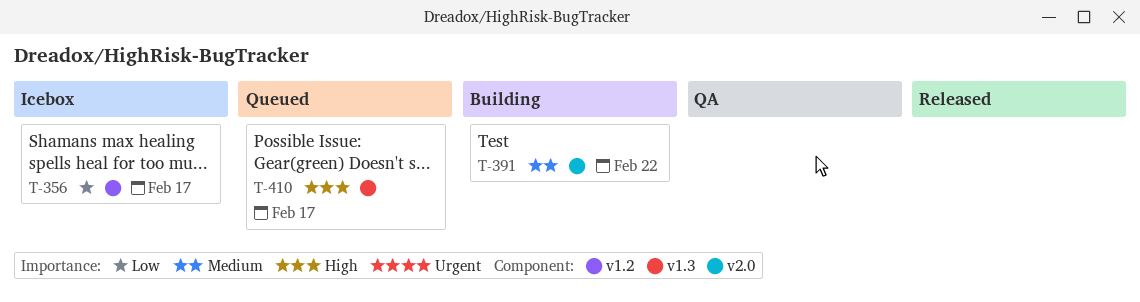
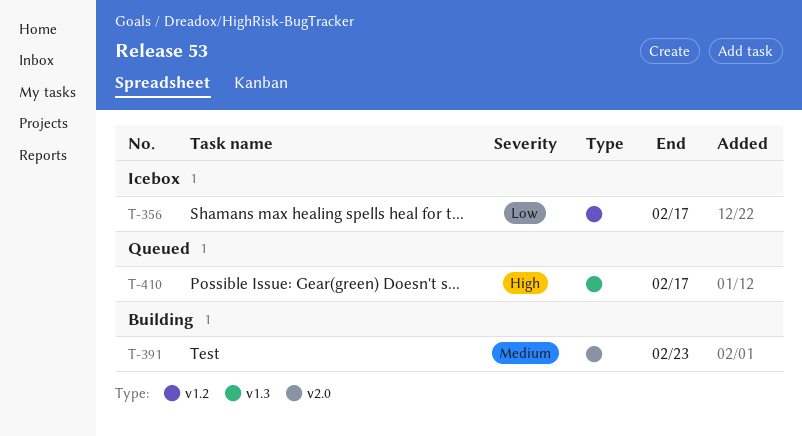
T-391, due: Feb 22 -> Feb 23

